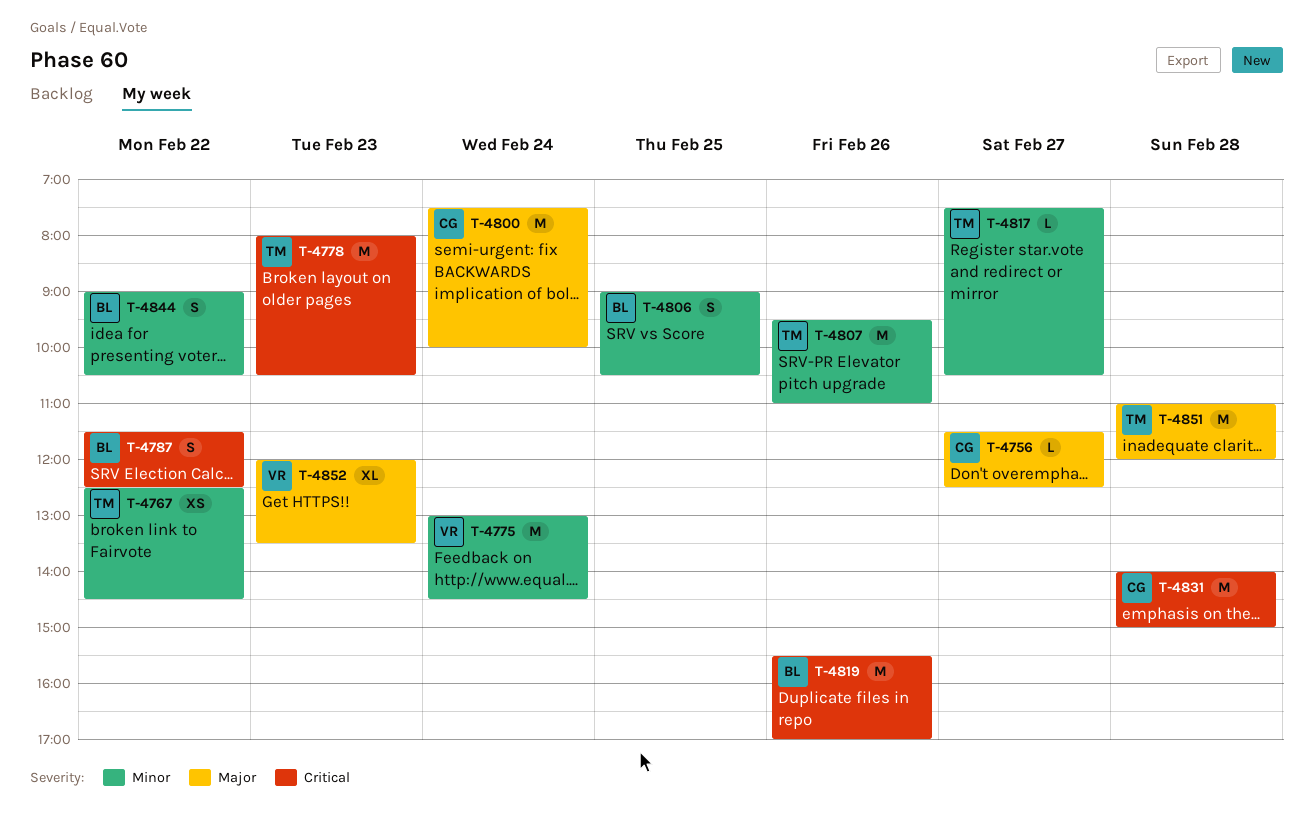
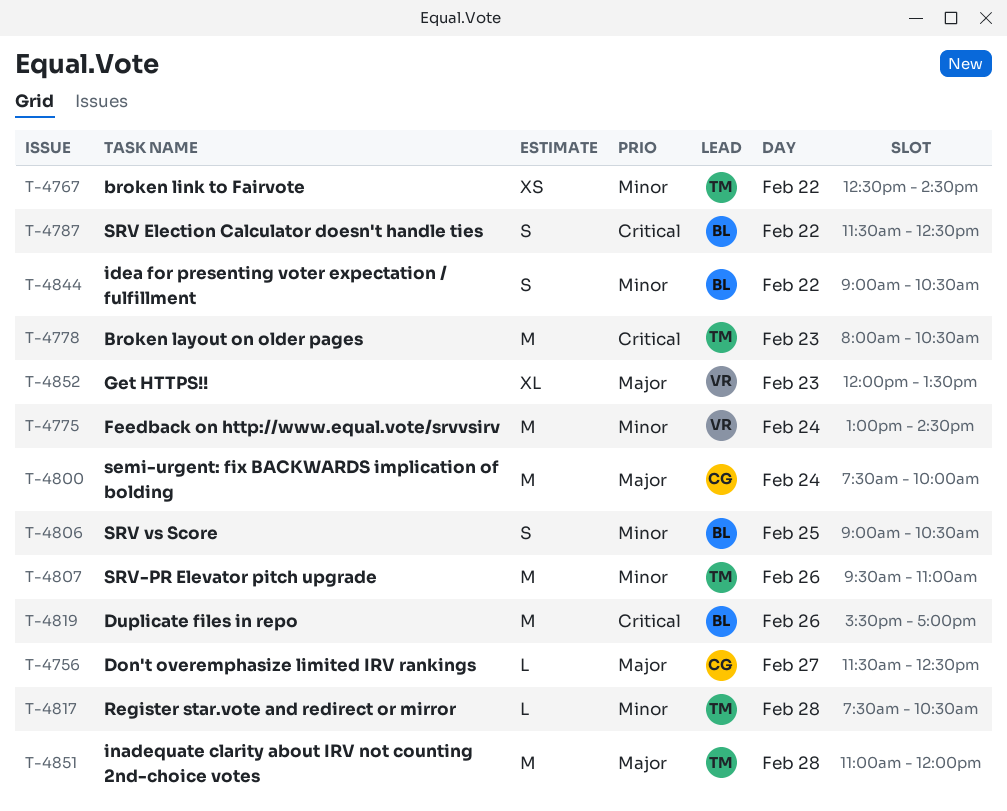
T-4817, day: Feb 27 -> Feb 28
T-4831: present -> none

